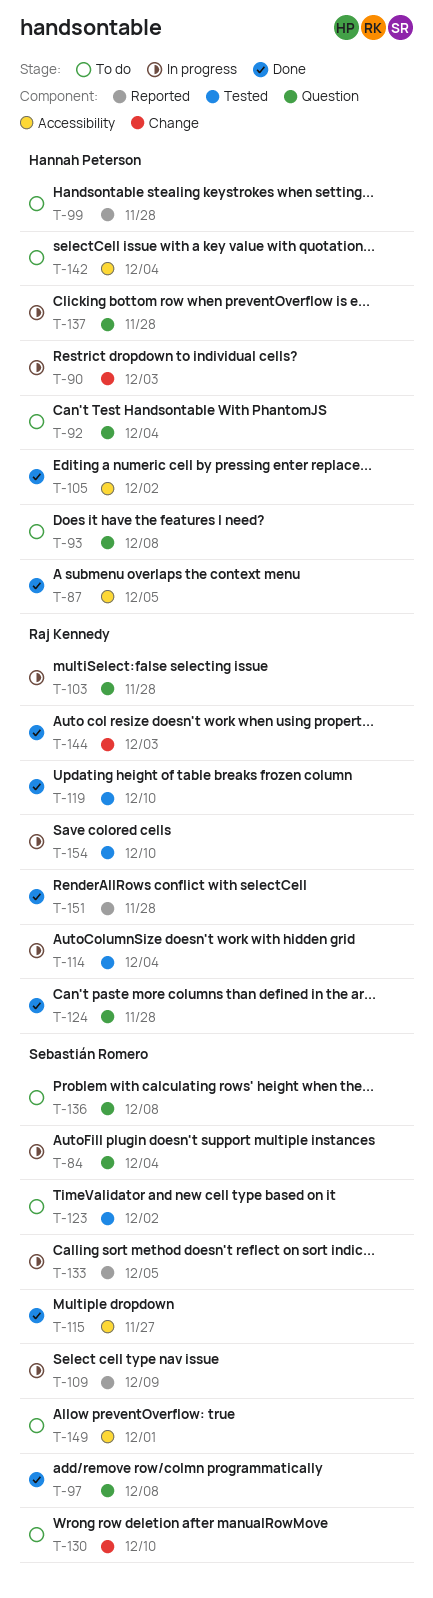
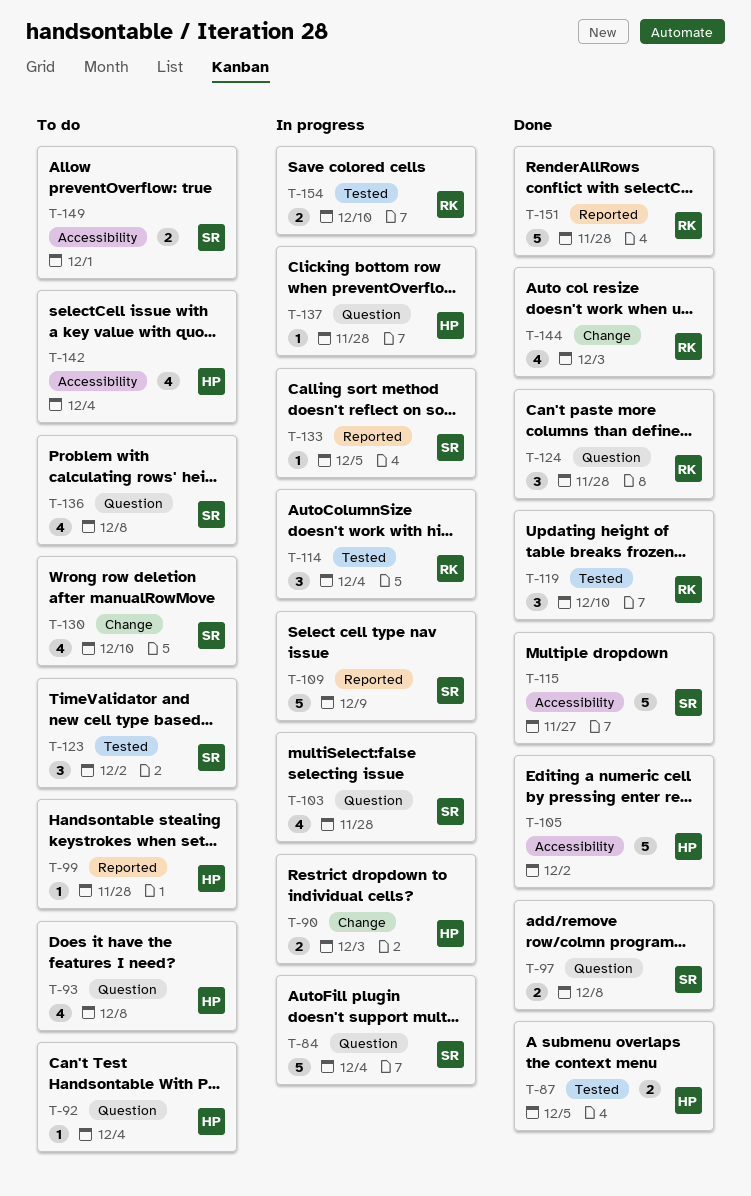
T-87, label: Accessibility -> Tested
T-103, owner: Raj Kennedy -> Sebastián Romero

